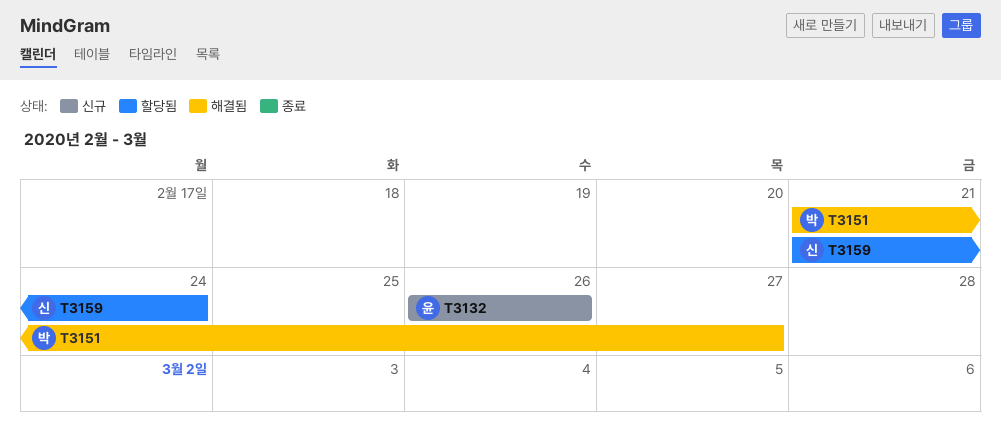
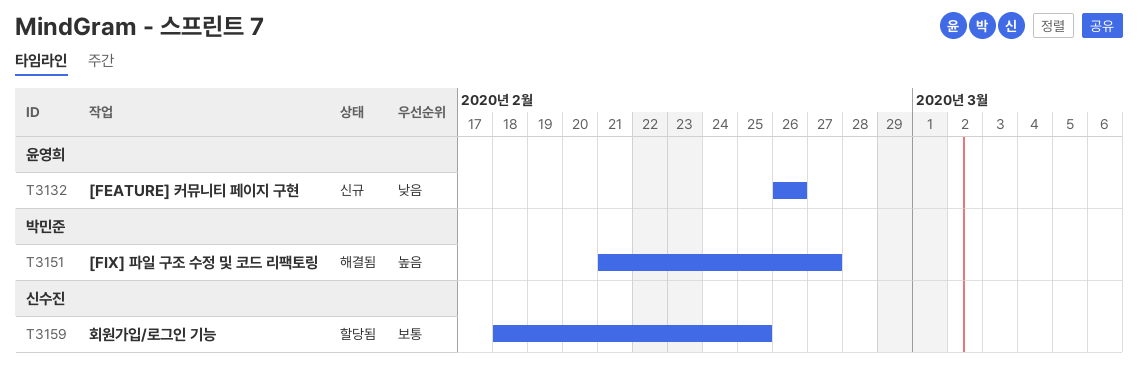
T3159, start: Feb 21 -> Feb 18
T3159, due: Feb 24 -> Feb 25

